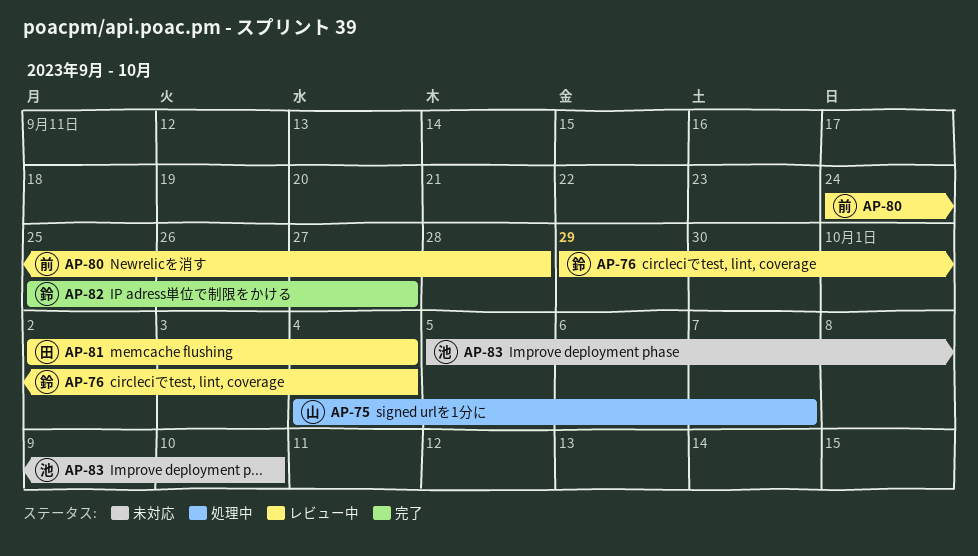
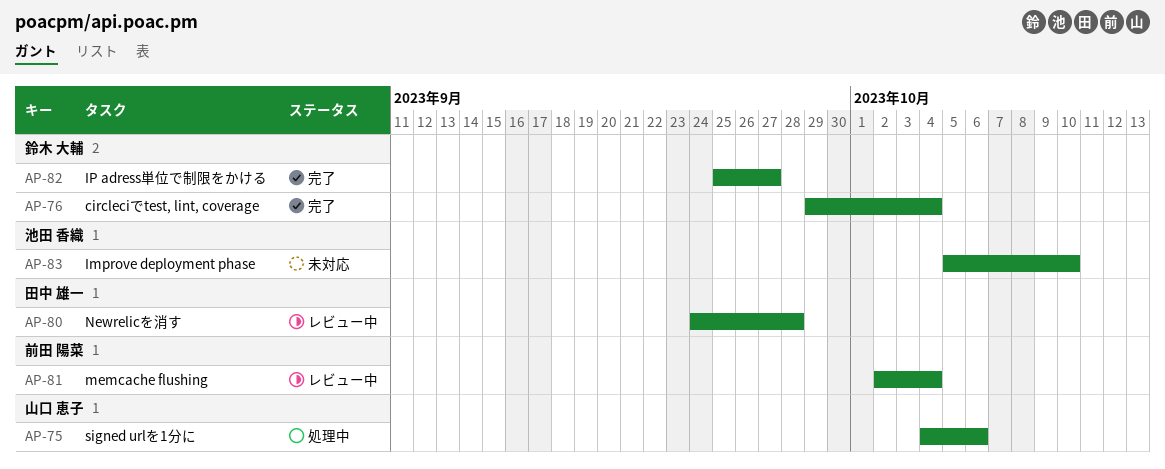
AP-75, due: Oct 7 -> Oct 6
AP-76, status: レビュー中 -> 完了
AP-80, owner: 前田 陽菜 -> 田中 雄一
AP-81, owner: 田中 雄一 -> 前田 陽菜

